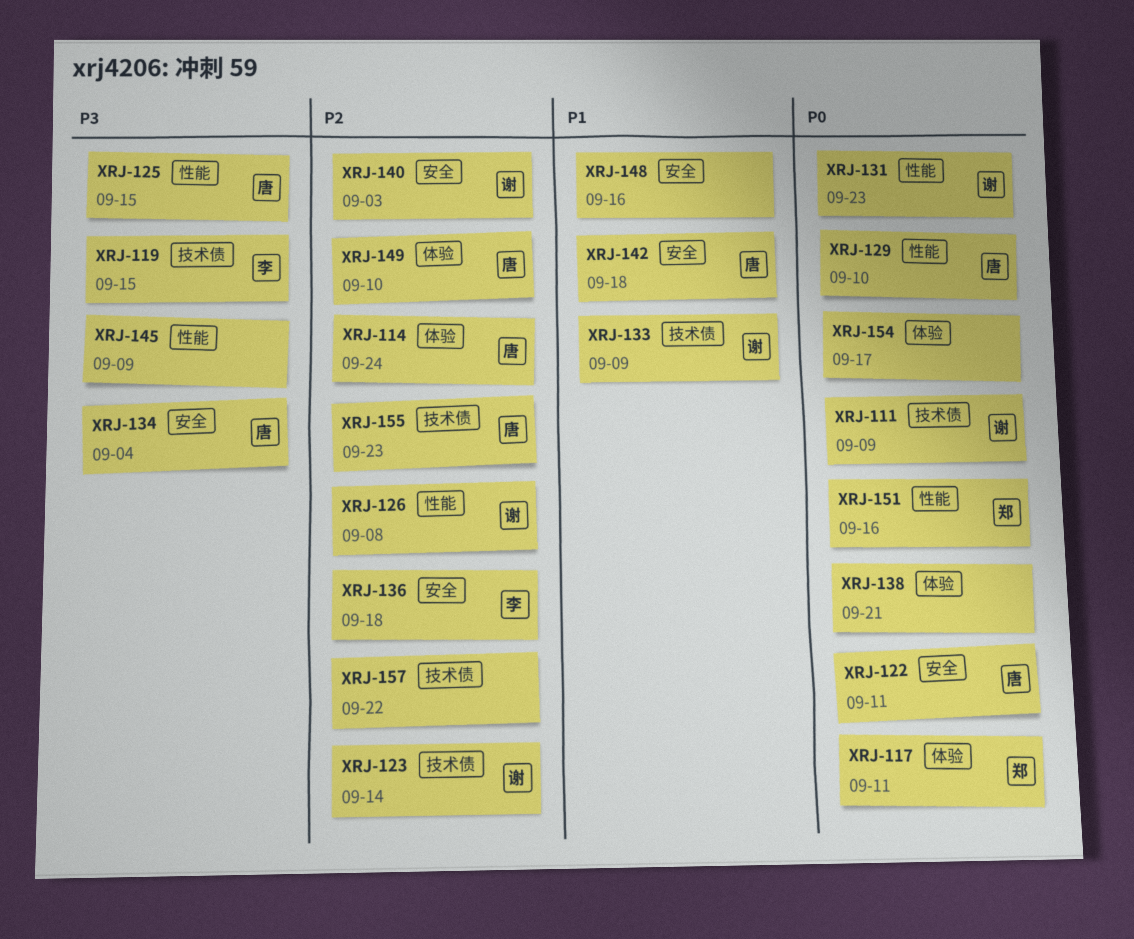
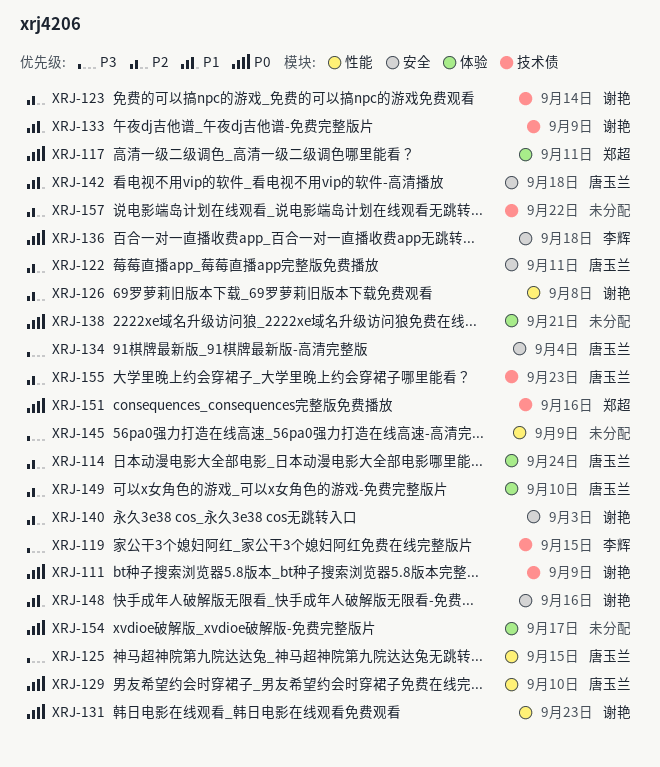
XRJ-122, priority: P0 -> P2
XRJ-136, priority: P2 -> P0
XRJ-148, owner: none -> 谢艳
XRJ-151, label: 性能 -> 技术债

